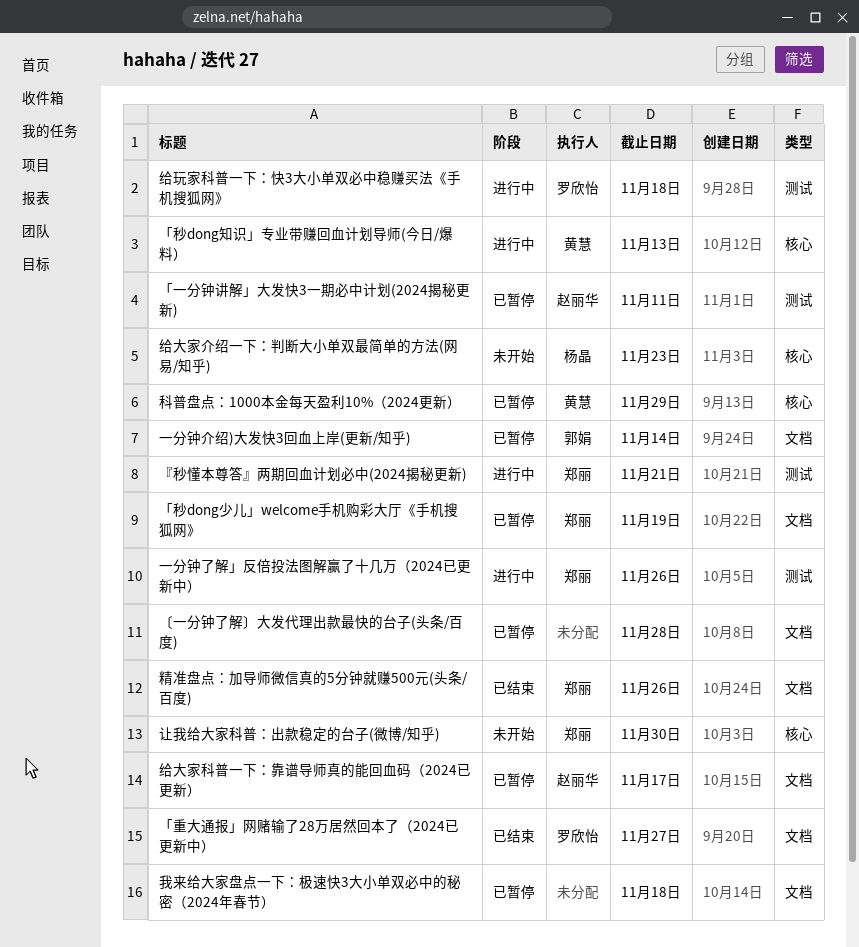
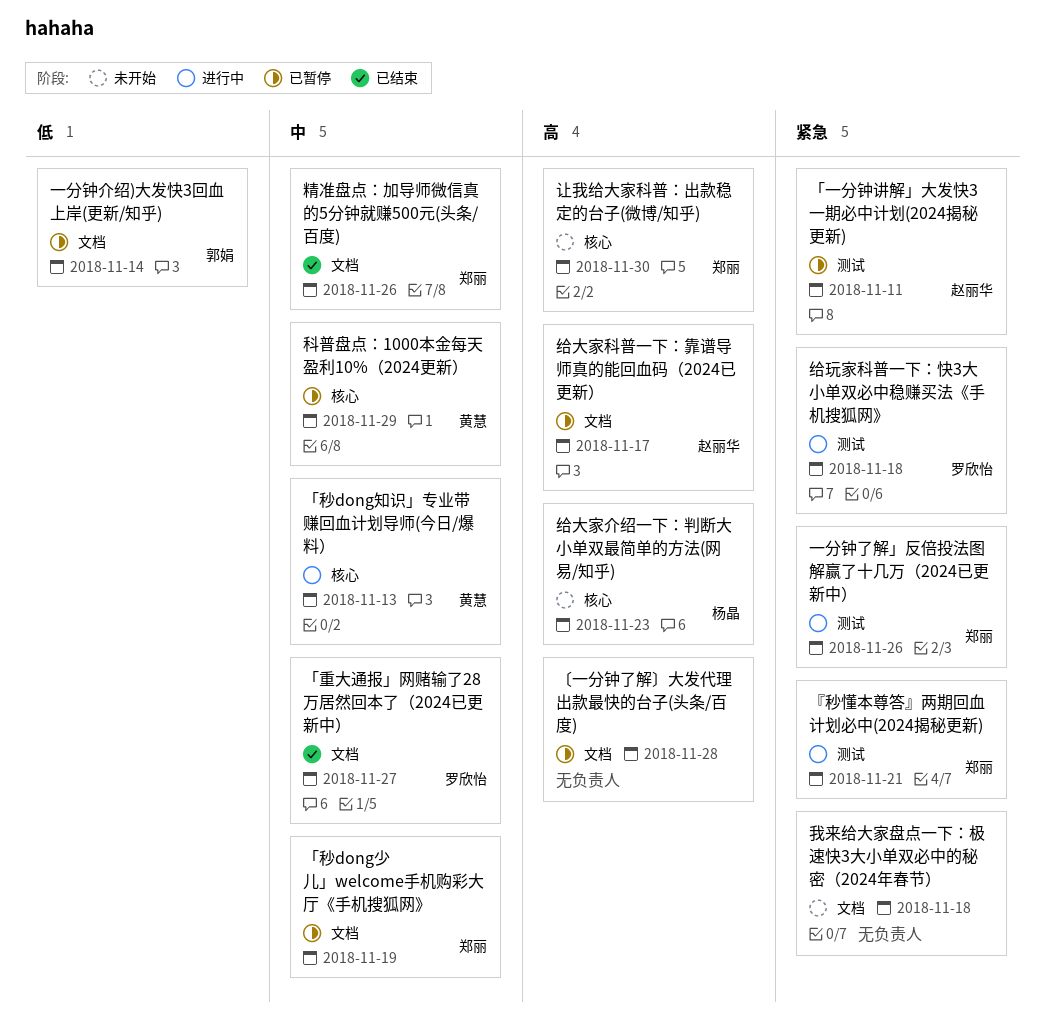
我来给大家盘点一下：极速快3大小单双必中的秘密（2024年春节）, status: 已暂停 -> 未开始

